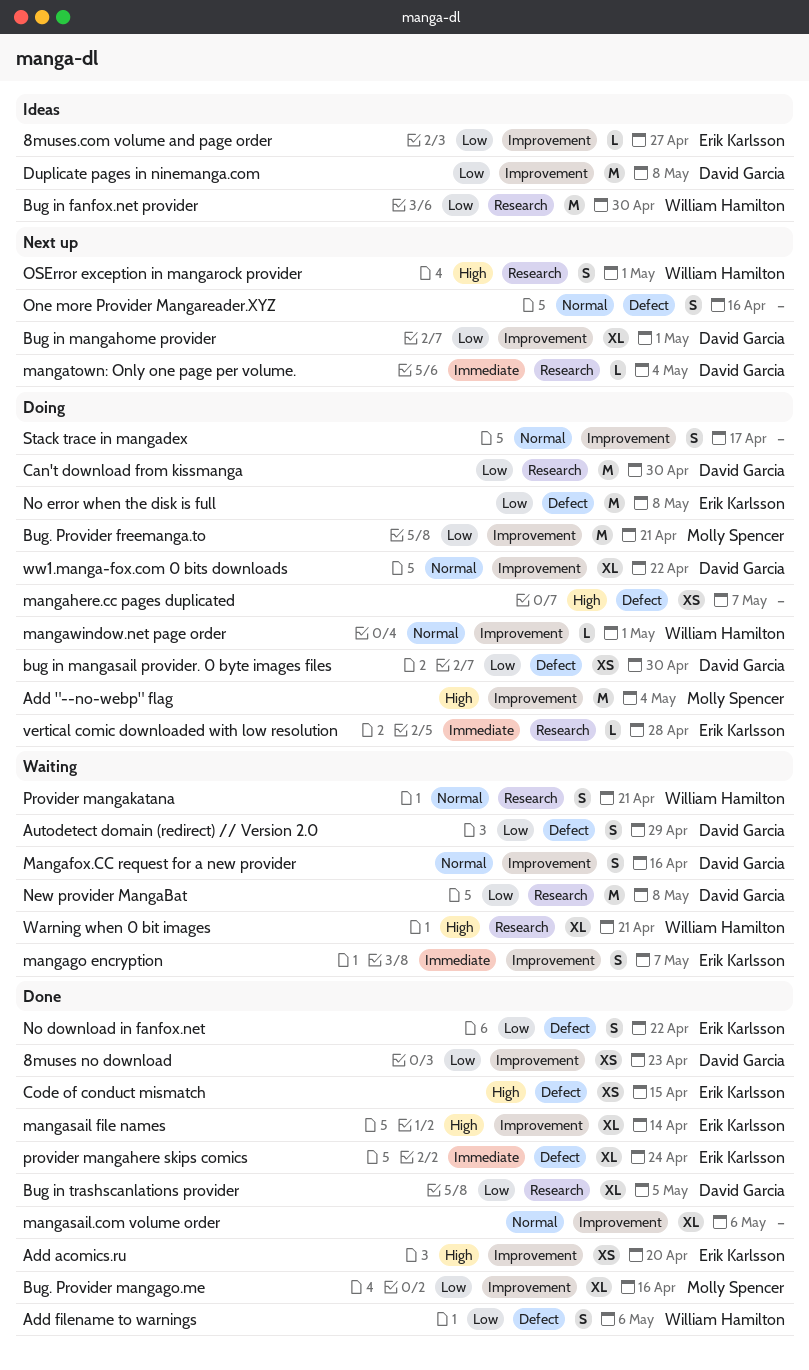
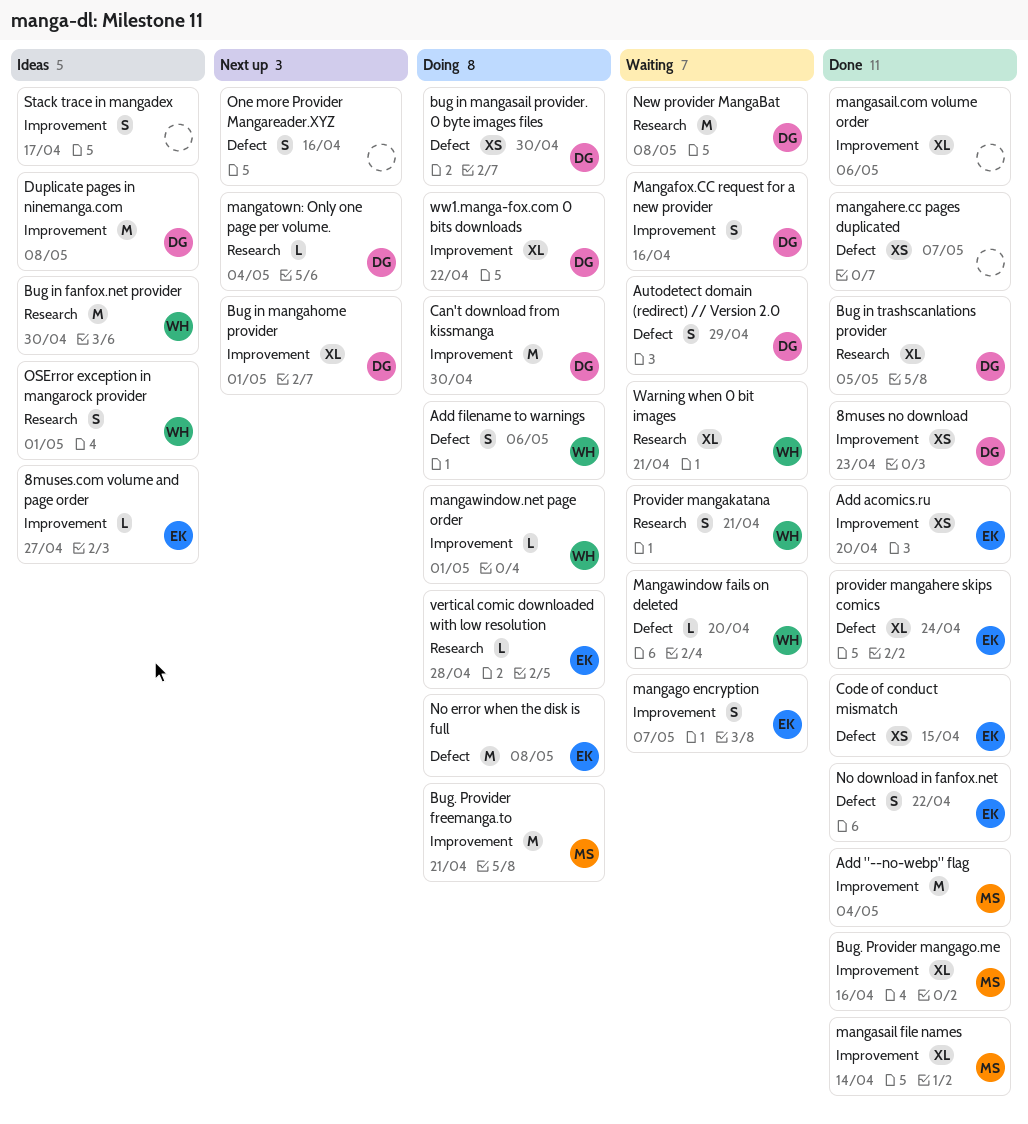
Add "--no-webp" flag, status: Doing -> Done
Add filename to warnings, status: Done -> Doing
Can't download from kissmanga, label: Research -> Improvement
mangahere.cc pages duplicated, status: Doing -> Done
mangasail file names, owner: Erik Karlsson -> Molly Spencer
Mangawindow fails on deleted: none -> present
OSError exception in mangarock provider, status: Next up -> Ideas
Stack trace in mangadex, status: Doing -> Ideas

